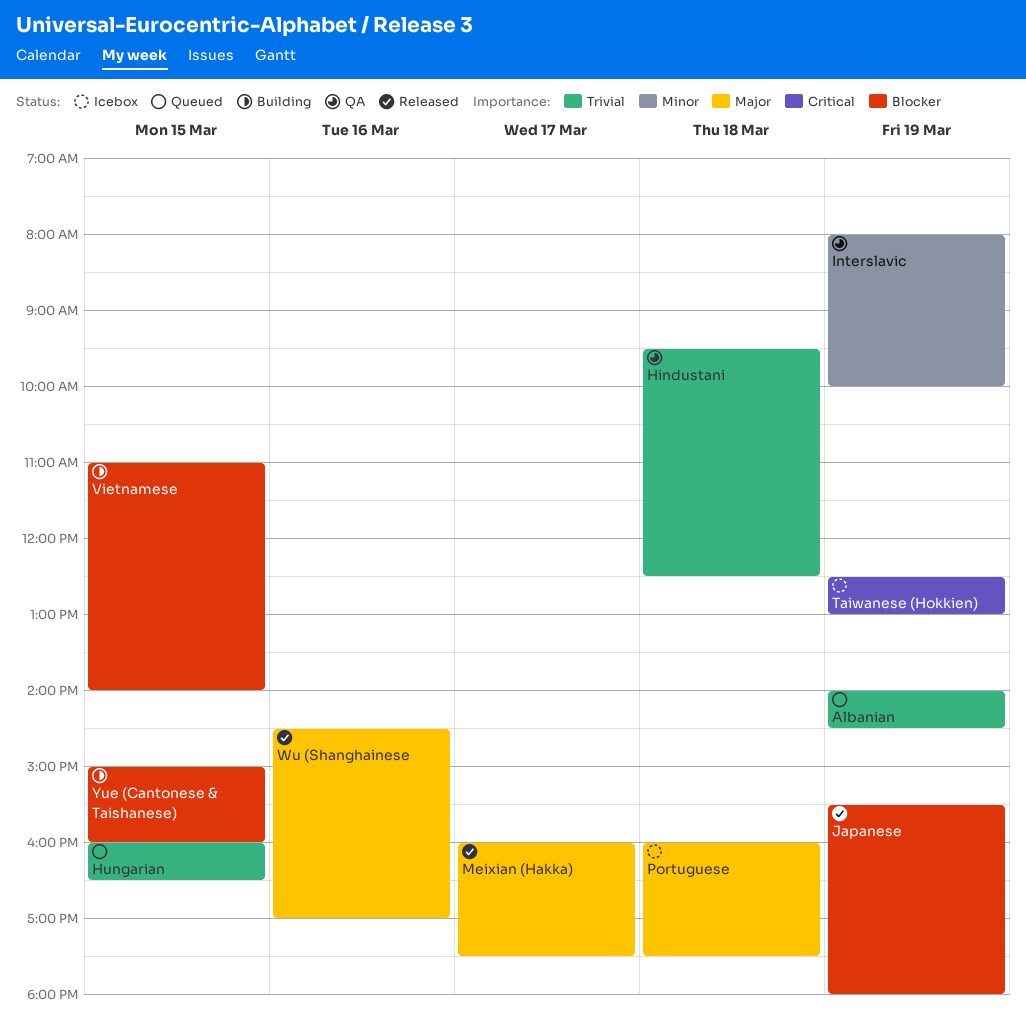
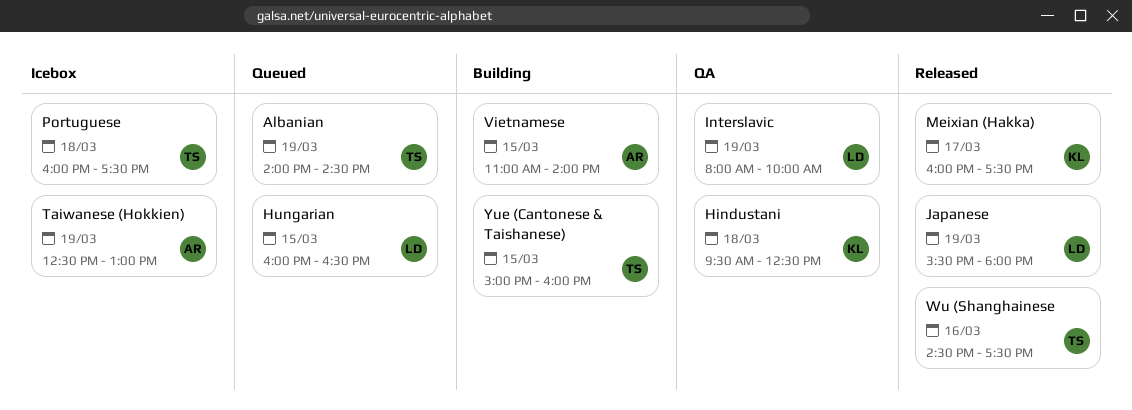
Wu (Shanghainese, ends: 17:00 -> 17:30

